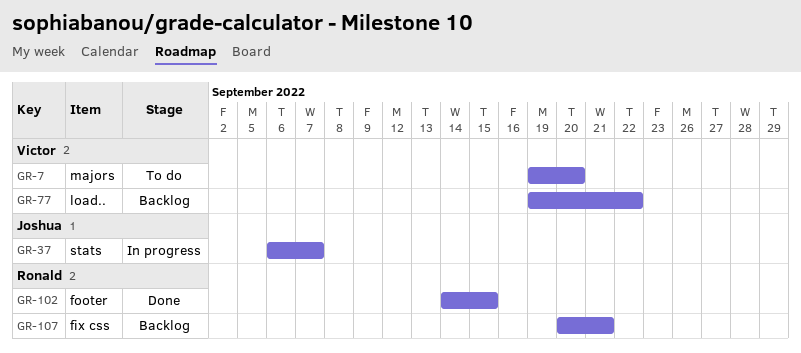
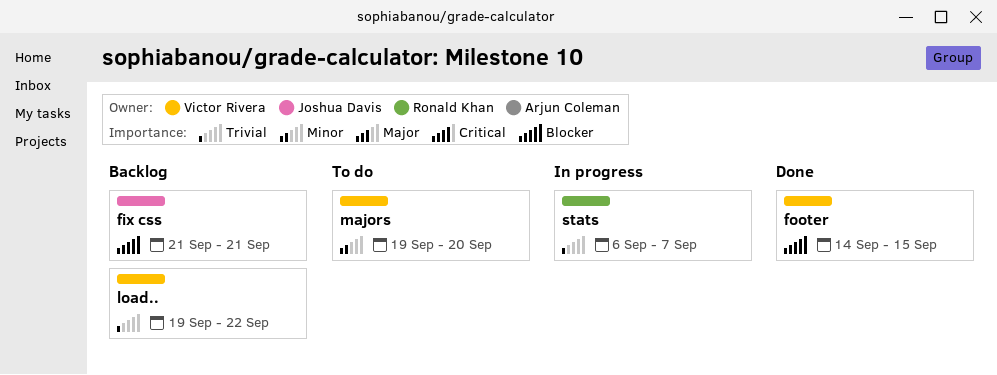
fix css, owner: Ronald Khan -> Joshua Davis
fix css, start: Sep 20 -> Sep 21
footer, owner: Ronald Khan -> Victor Rivera
stats, owner: Joshua Davis -> Ronald Khan

